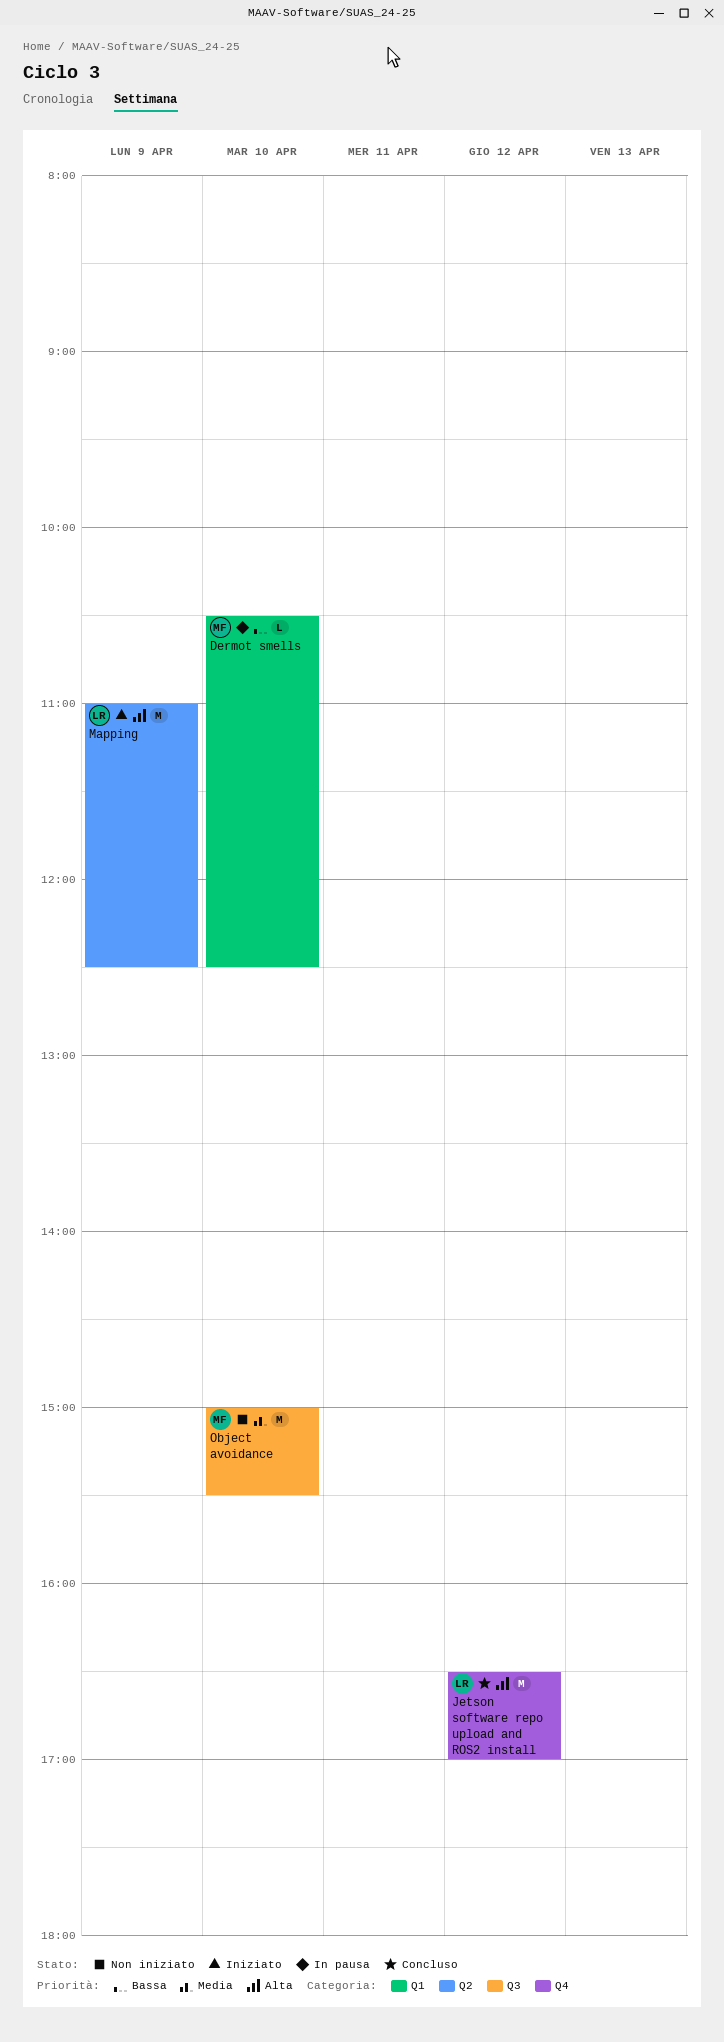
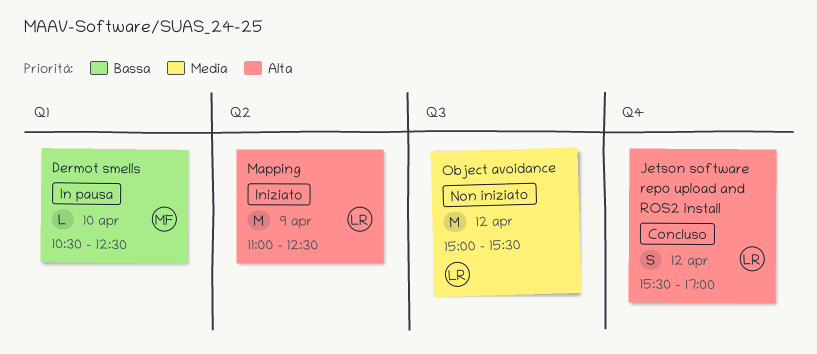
Jetson software repo upload and ROS2 install, estimate: M -> S
Jetson software repo upload and ROS2 install, begins: 16:30 -> 15:30
Object avoidance, owner: MF -> LR
Object avoidance, day: Apr 10 -> Apr 12

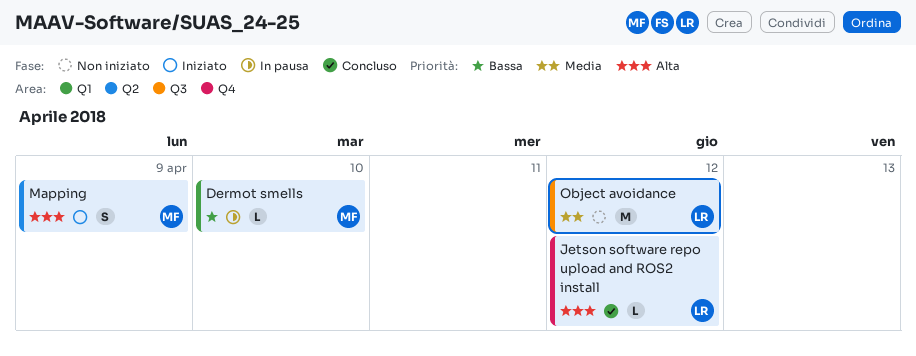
Jetson software repo upload and ROS2 install, estimate: S -> L
Mapping, owner: LR -> MF
Mapping, estimate: M -> S

